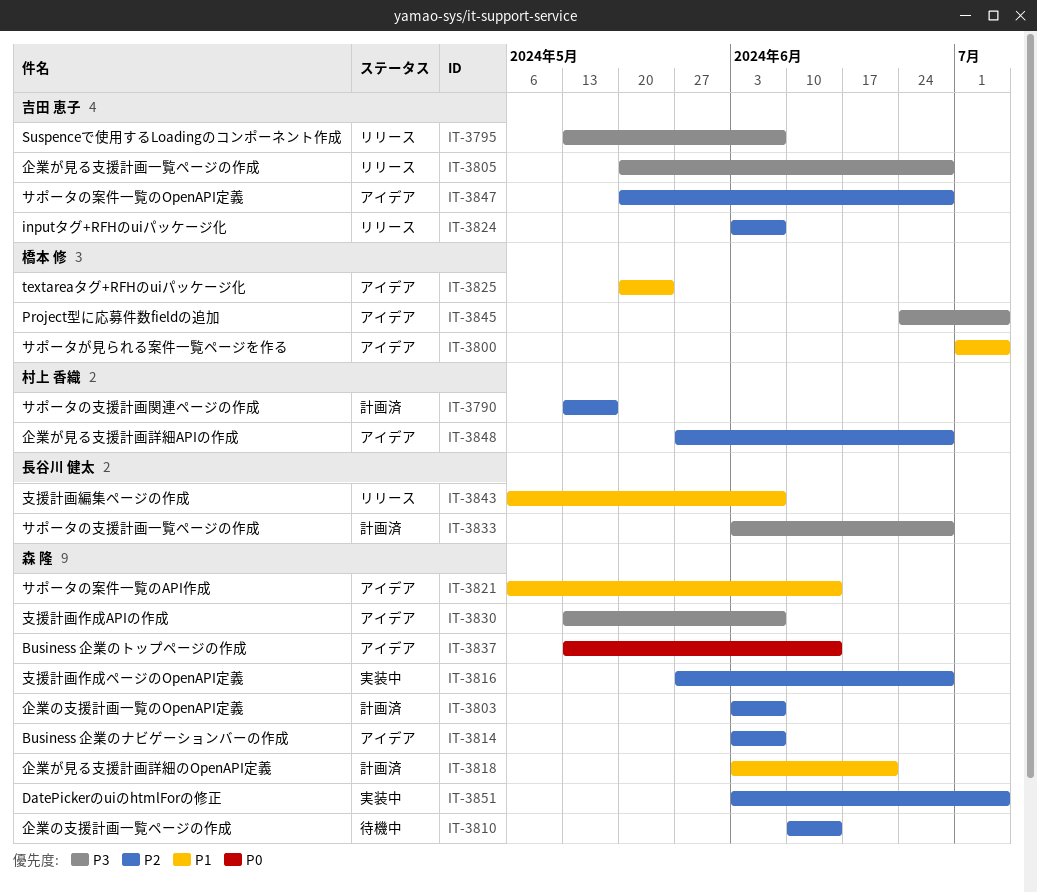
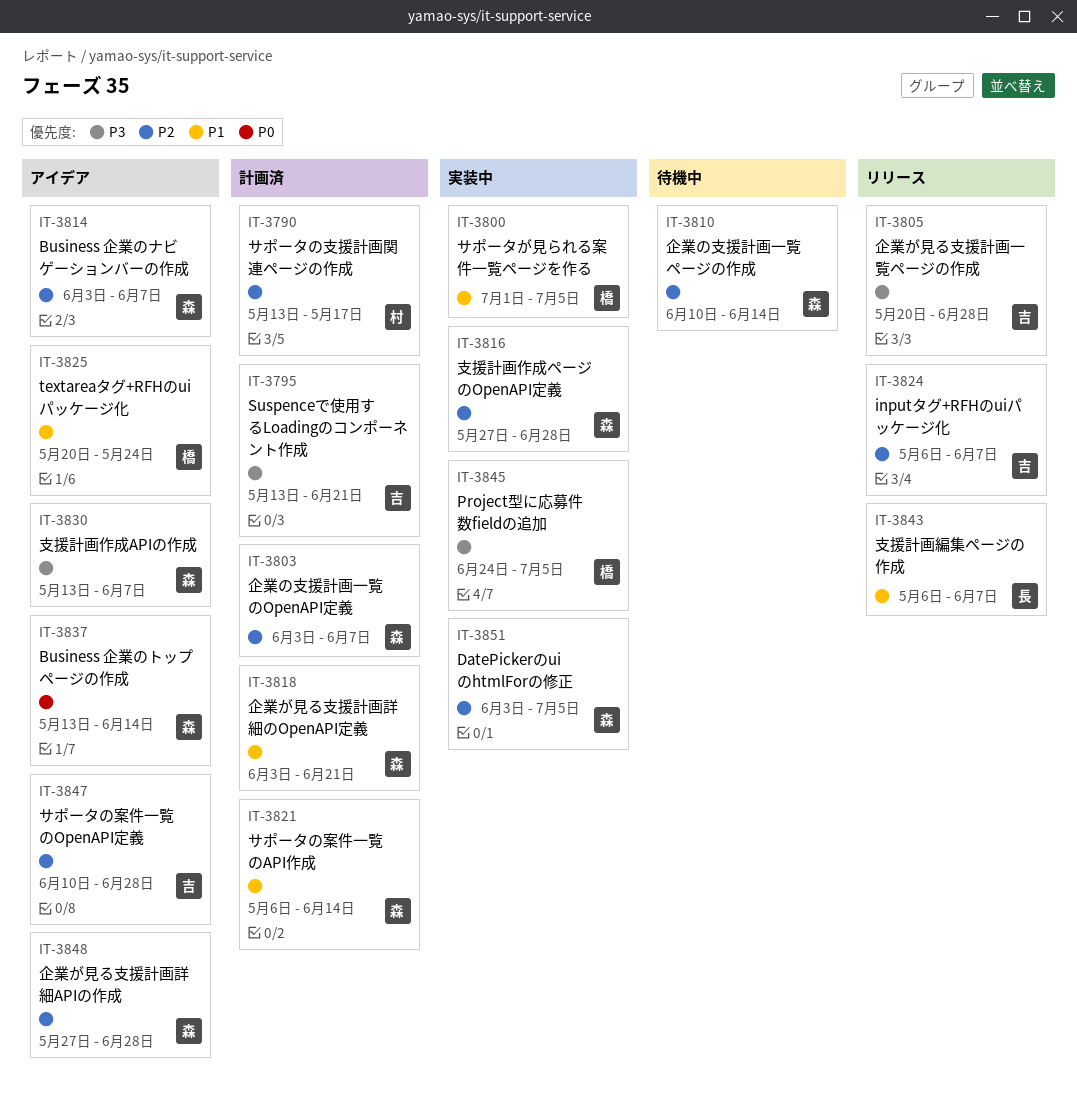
IT-3795, status: リリース -> 計画済
IT-3795, due: Jun 7 -> Jun 21
IT-3800, status: アイデア -> 実装中
IT-3821, status: アイデア -> 計画済
IT-3824, start: Jun 3 -> May 6
IT-3833: present -> none
IT-3845, status: アイデア -> 実装中
IT-3847, start: May 20 -> Jun 10
IT-3848, owner: 村上 香織 -> 森 隆

